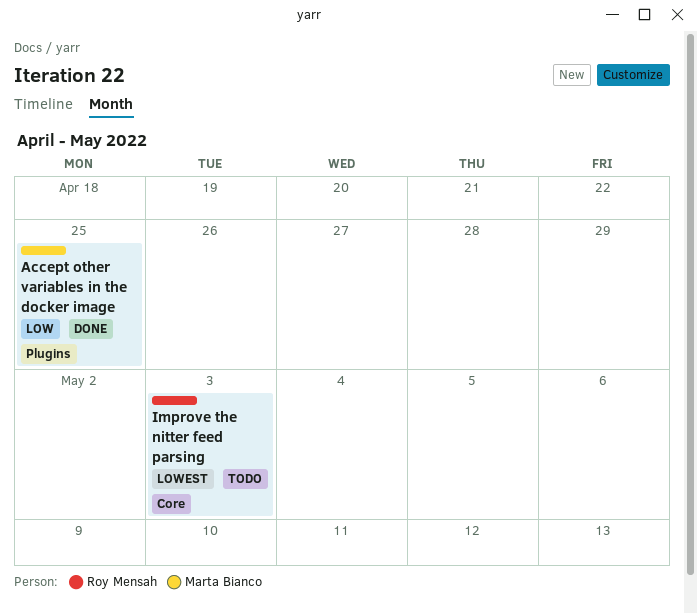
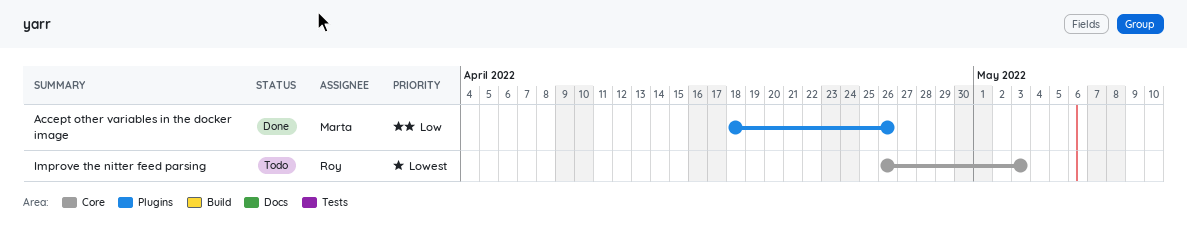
Accept other variables in the docker image, due: Apr 25 -> Apr 26

